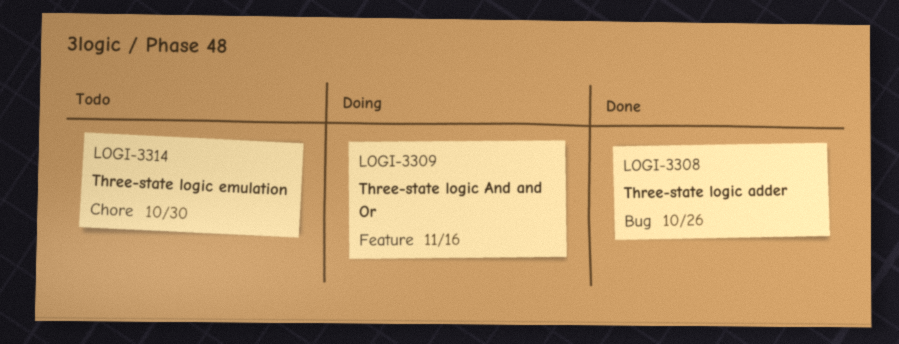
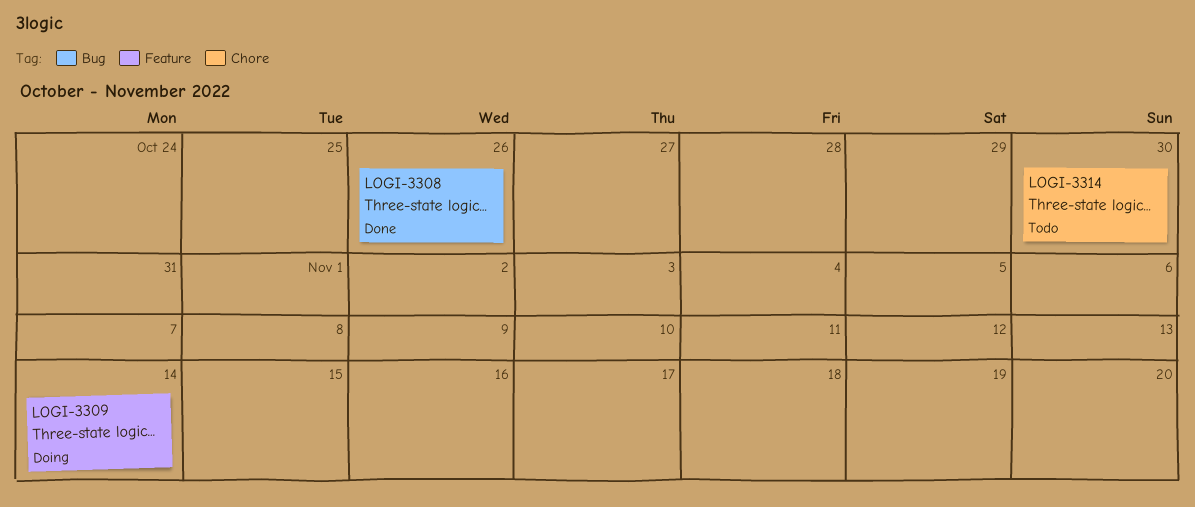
LOGI-3309, due: Nov 16 -> Nov 14

